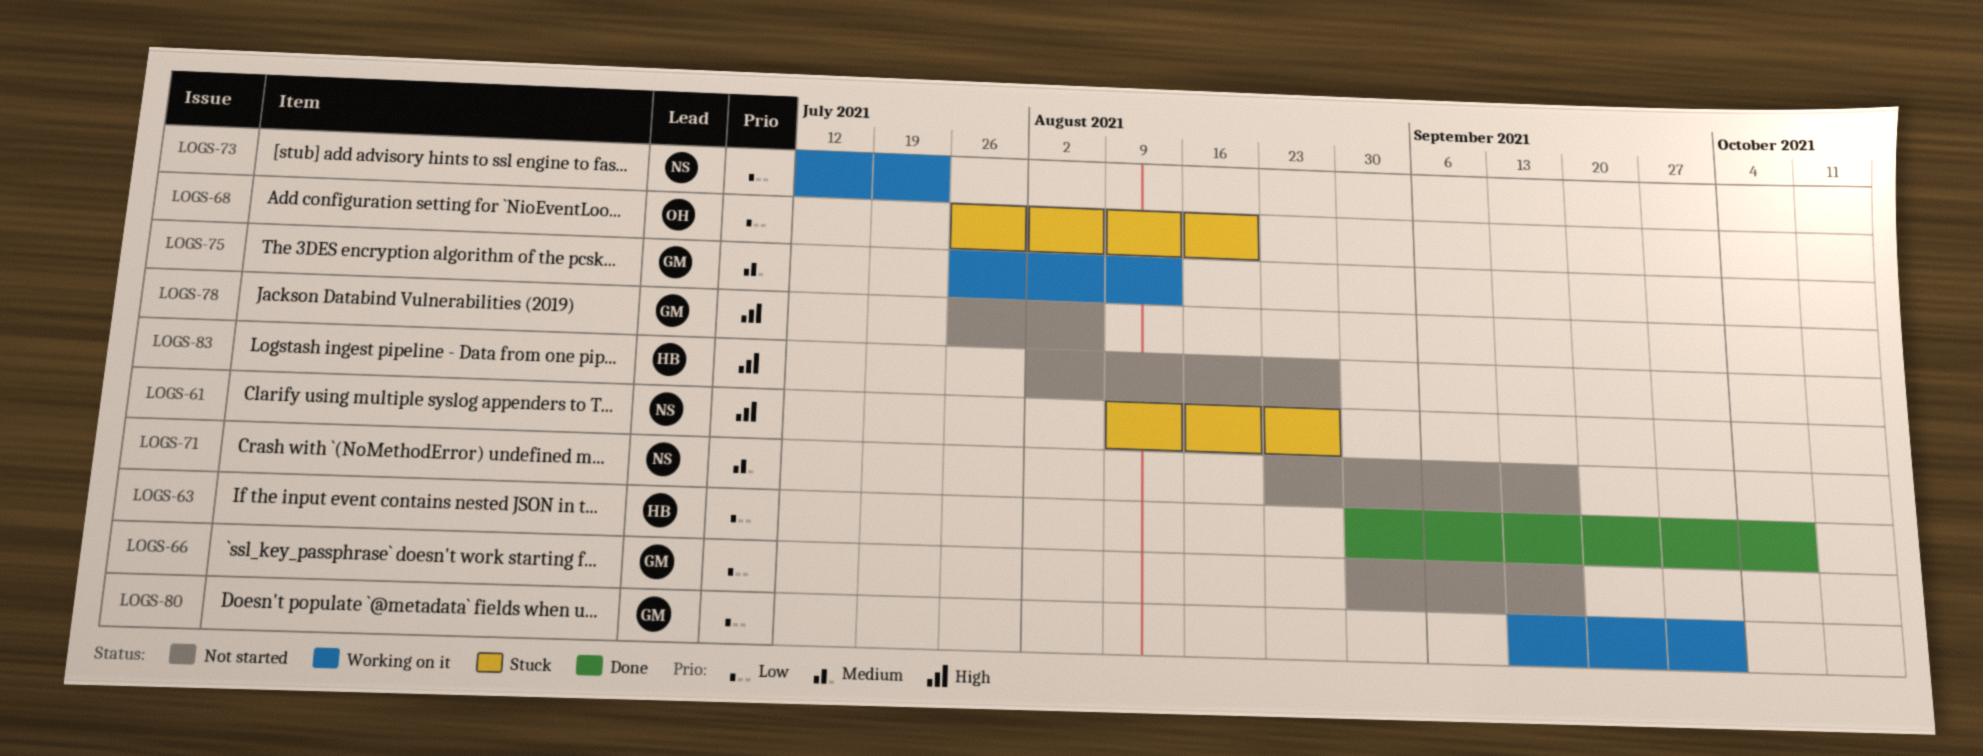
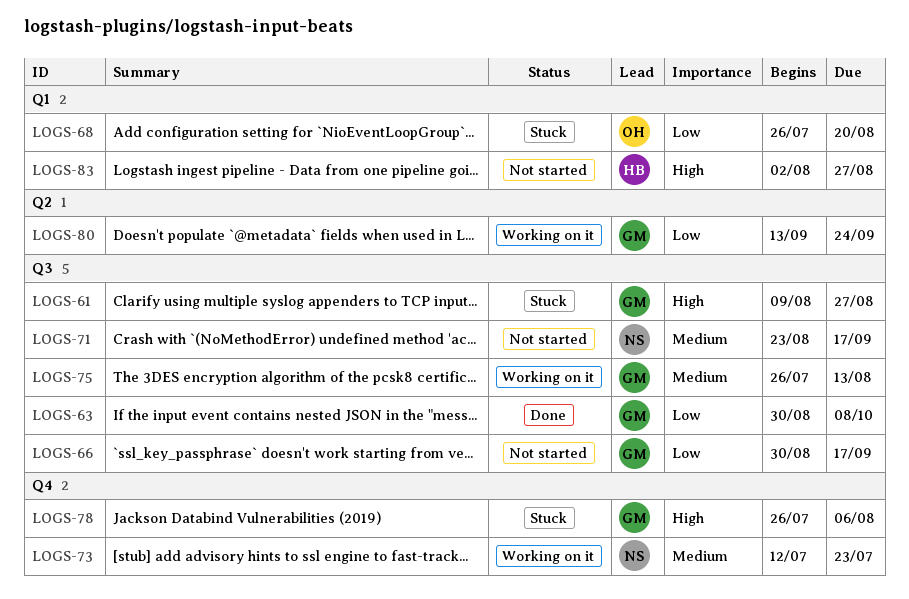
LOGS-61, owner: NS -> GM
LOGS-63, owner: HB -> GM
LOGS-73, priority: Low -> Medium
LOGS-78, status: Not started -> Stuck
LOGS-80, due: Oct 1 -> Sep 24

